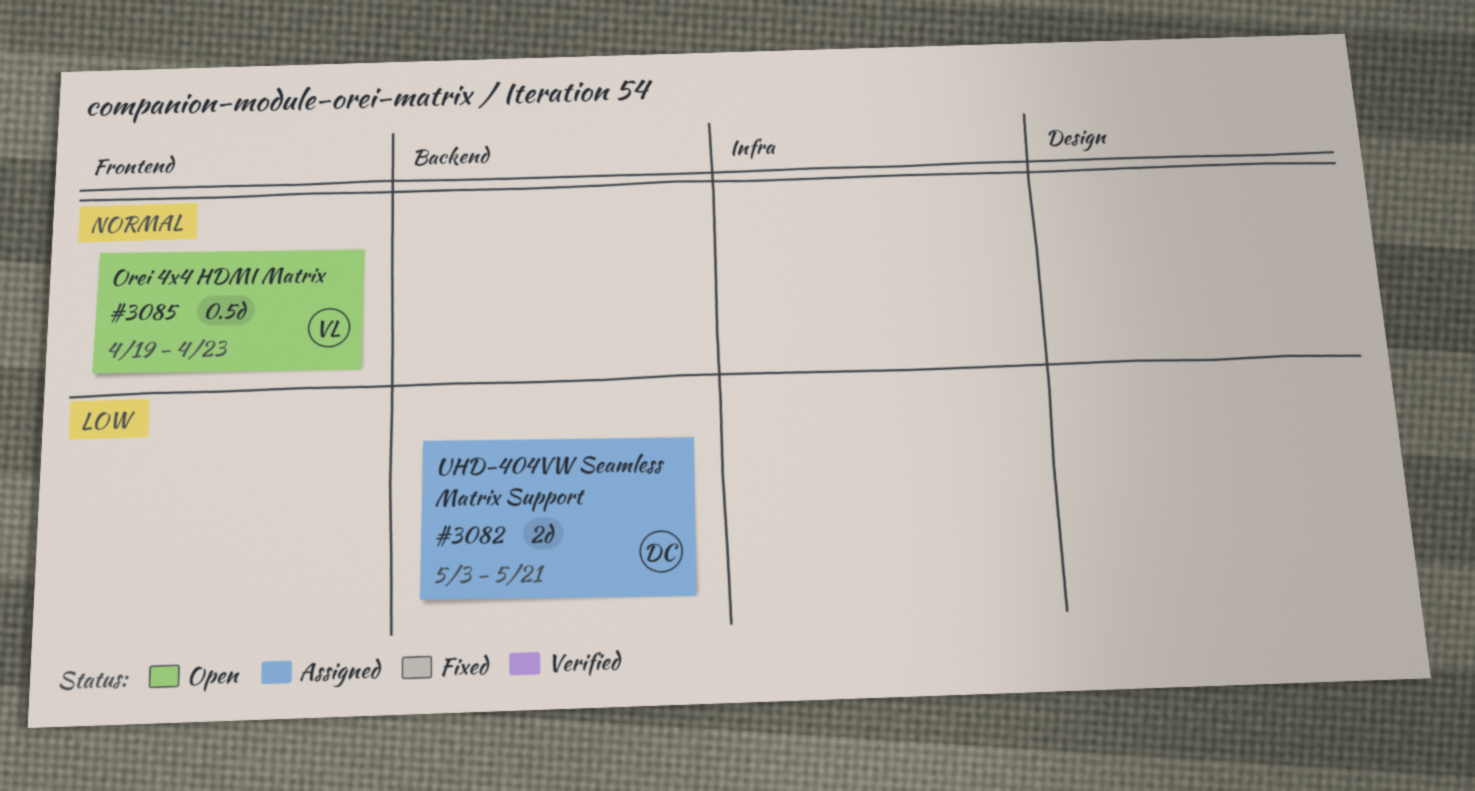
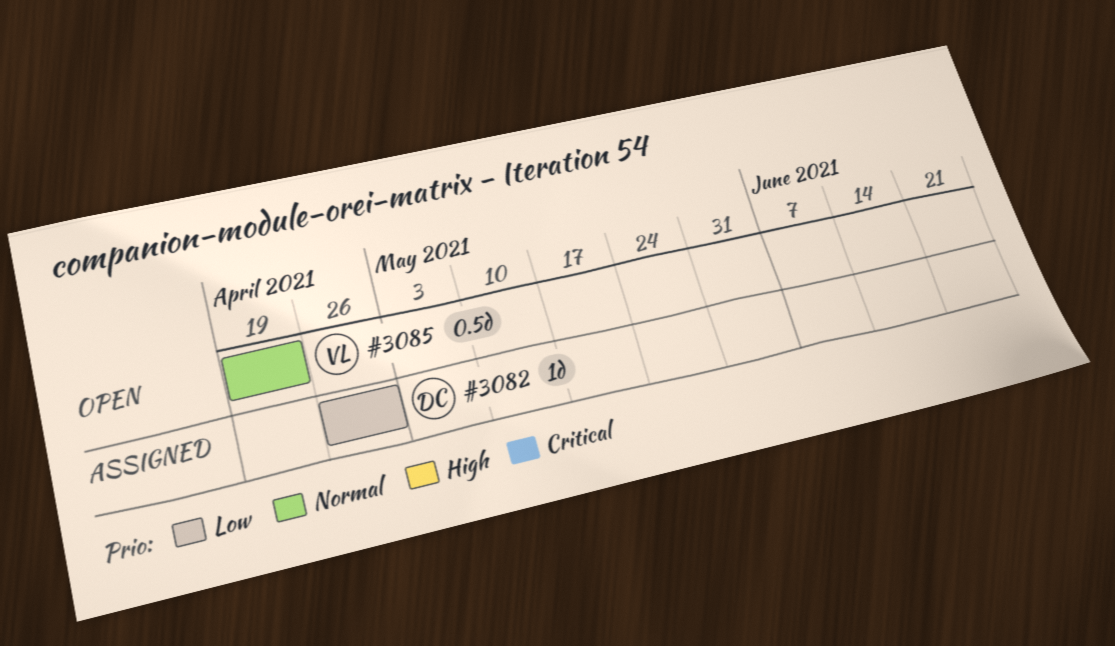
#3082, estimate: 2d -> 1d
#3082, start: May 3 -> Apr 26
#3082, due: May 21 -> Apr 30

